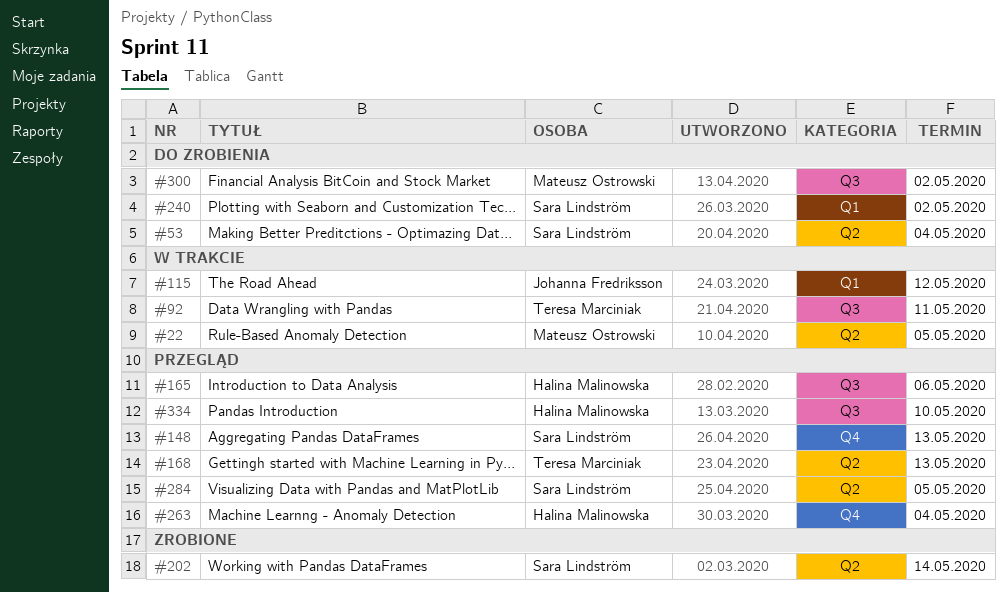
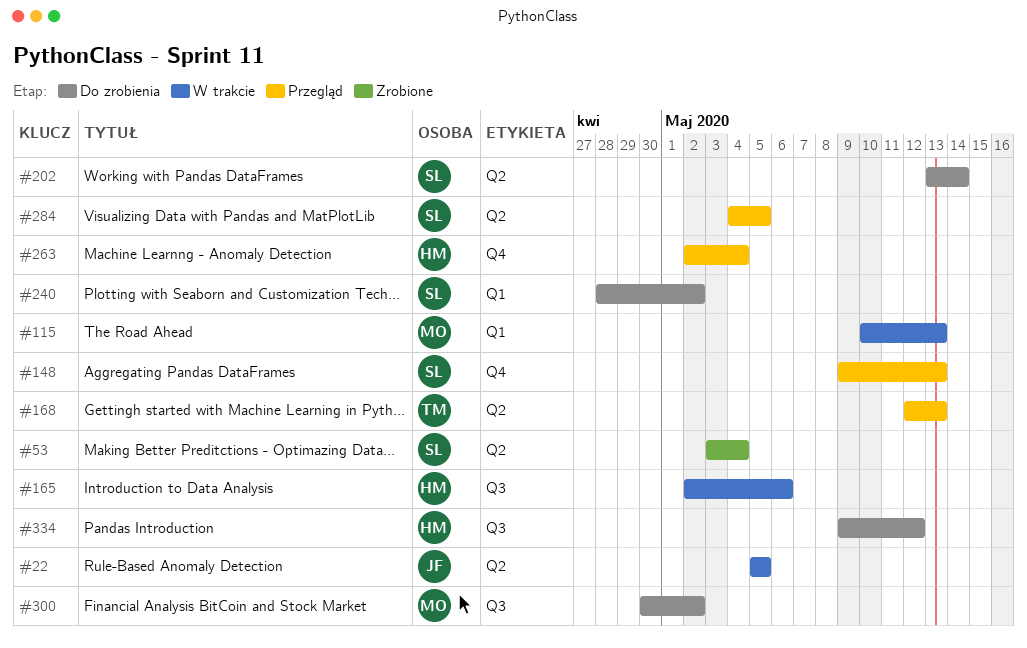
#22, owner: Mateusz Ostrowski -> Johanna Fredriksson
#53, status: Do zrobienia -> Zrobione
#92: present -> none
#115, owner: Johanna Fredriksson -> Mateusz Ostrowski
#115, due: May 12 -> May 13
#165, status: Przegląd -> W trakcie
#202, status: Zrobione -> Do zrobienia
#334, status: Przegląd -> Do zrobienia
#334, due: May 10 -> May 12

